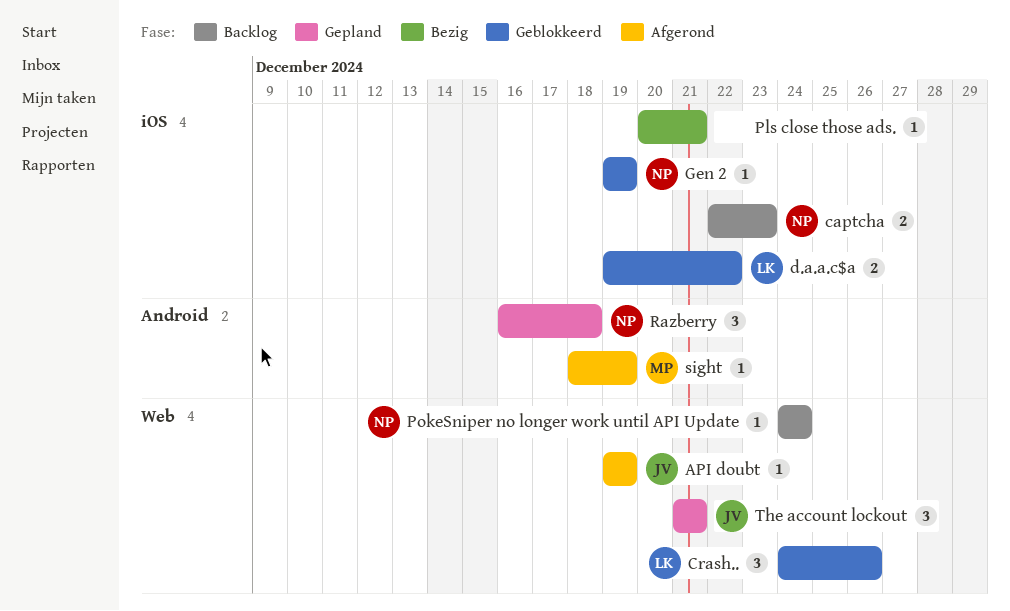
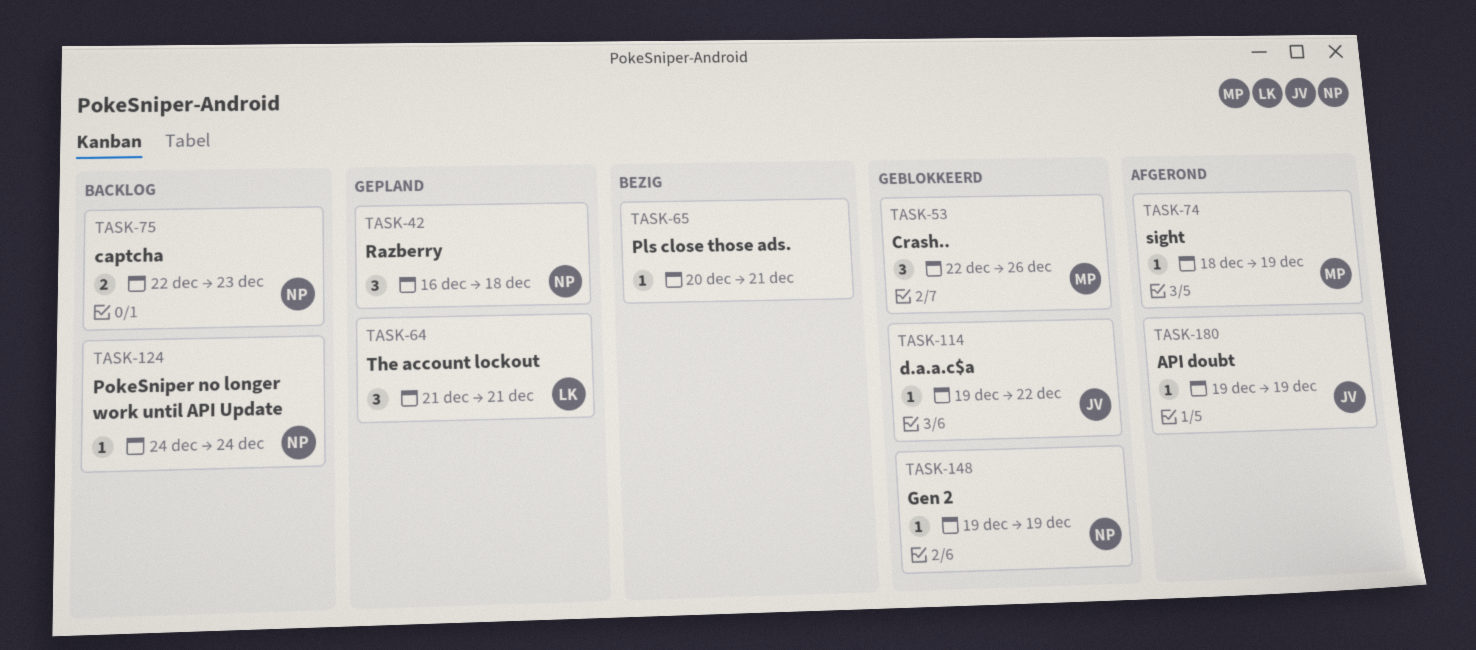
Crash.., owner: LK -> MP
Crash.., start: Dec 24 -> Dec 22
d.a.a.c$a, owner: LK -> JV
d.a.a.c$a, estimate: 2 -> 1
The account lockout, owner: JV -> LK

